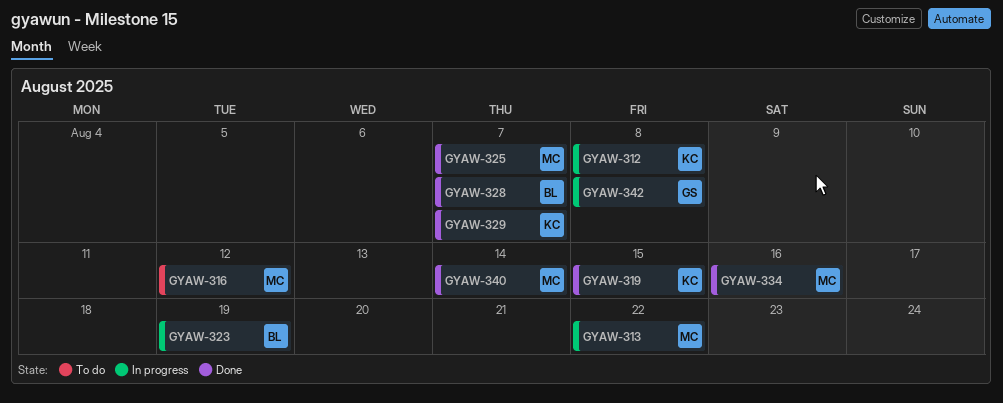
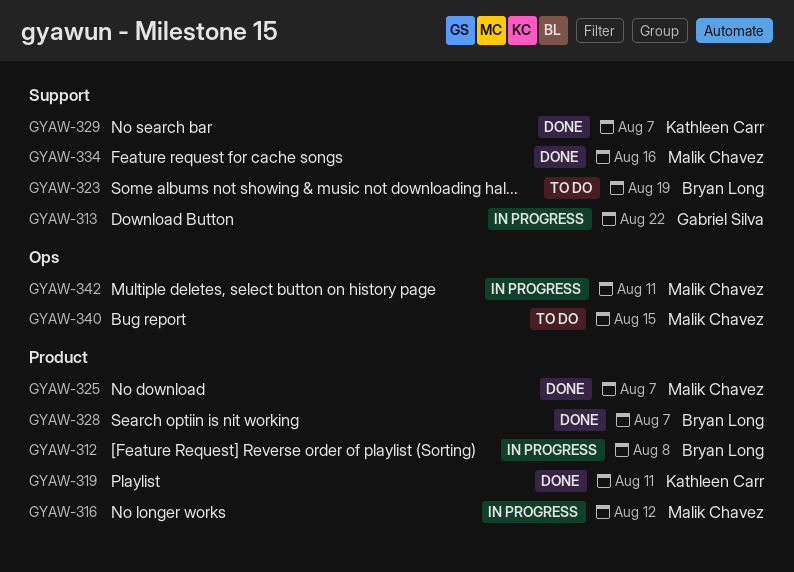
GYAW-312, owner: Kathleen Carr -> Bryan Long
GYAW-313, owner: Malik Chavez -> Gabriel Silva
GYAW-316, status: To do -> In progress
GYAW-319, due: Aug 15 -> Aug 11
GYAW-323, status: In progress -> To do
GYAW-340, status: Done -> To do
GYAW-340, due: Aug 14 -> Aug 15
GYAW-342, owner: Gabriel Silva -> Malik Chavez
GYAW-342, due: Aug 8 -> Aug 11

